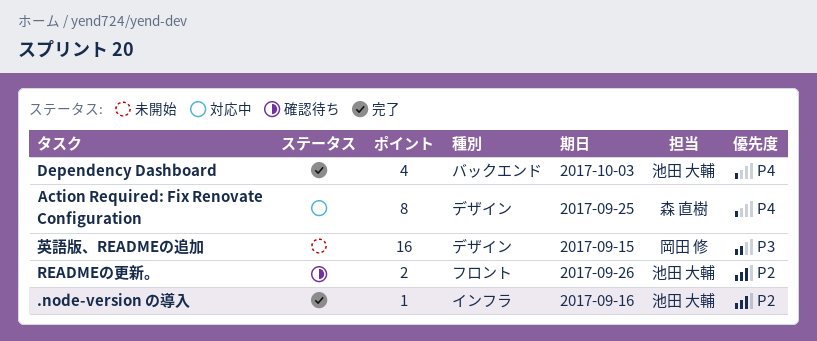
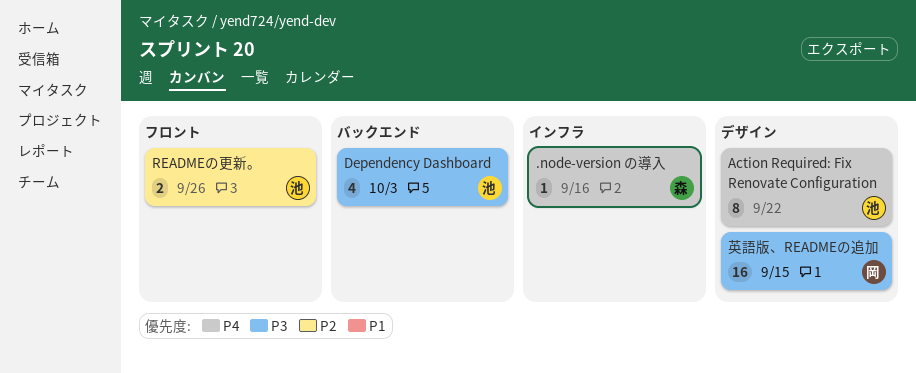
.node-version の導入, owner: 池田 大輔 -> 森 直樹
.node-version の導入, priority: P2 -> P4
Action Required: Fix Renovate Configuration, owner: 森 直樹 -> 池田 大輔
Action Required: Fix Renovate Configuration, due: Sep 25 -> Sep 22
Dependency Dashboard, priority: P4 -> P3

